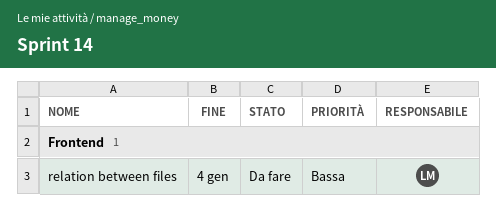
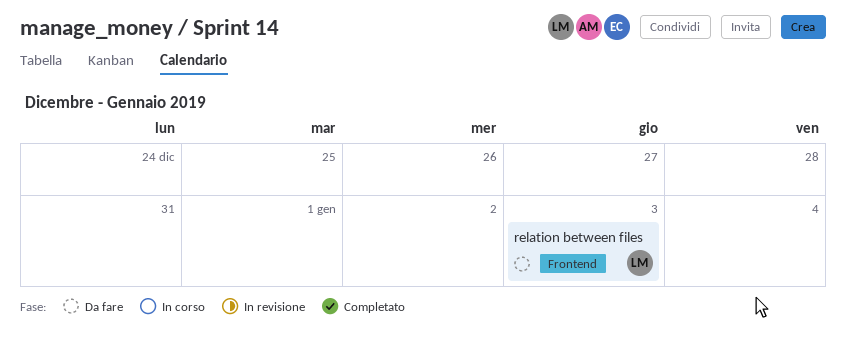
relation between files, due: Jan 4 -> Jan 3

